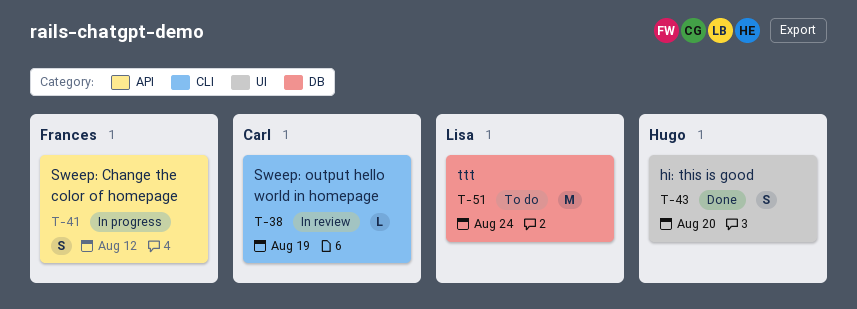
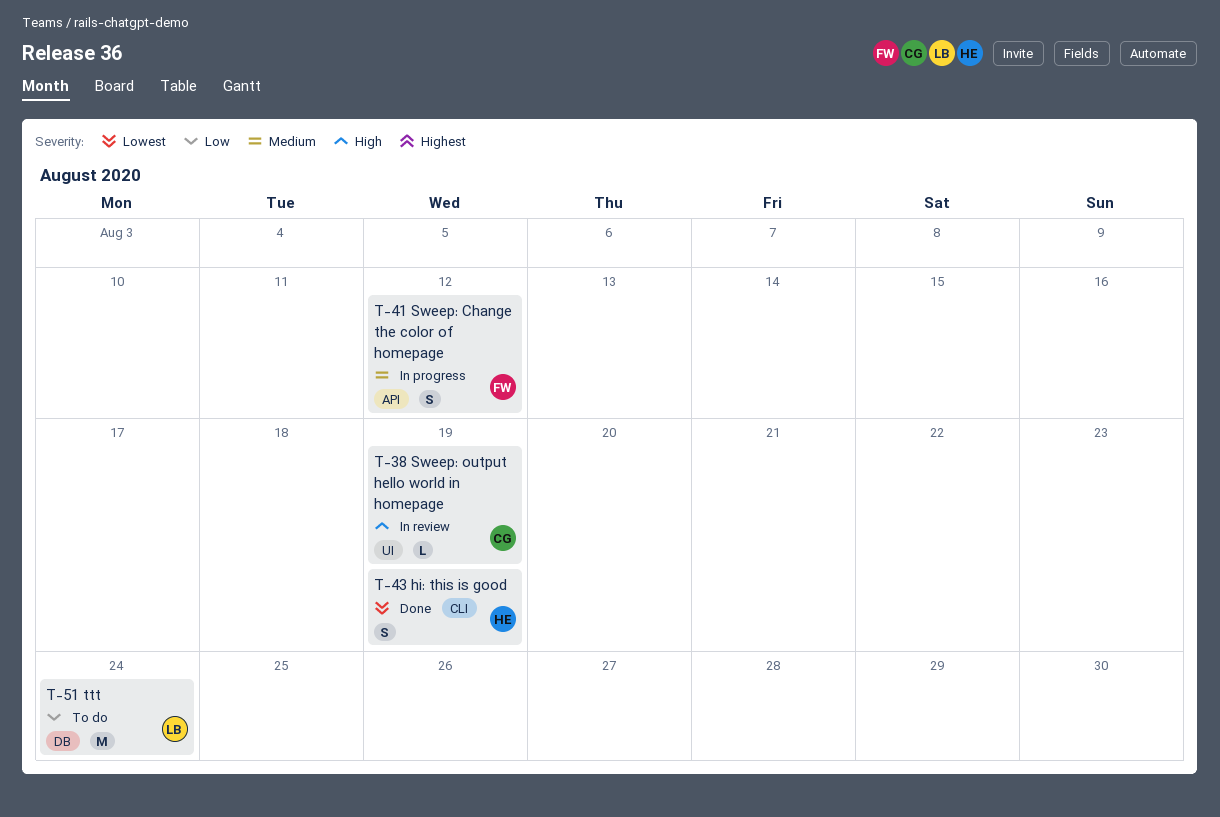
T-38, label: CLI -> UI
T-43, label: UI -> CLI
T-43, due: Aug 20 -> Aug 19

